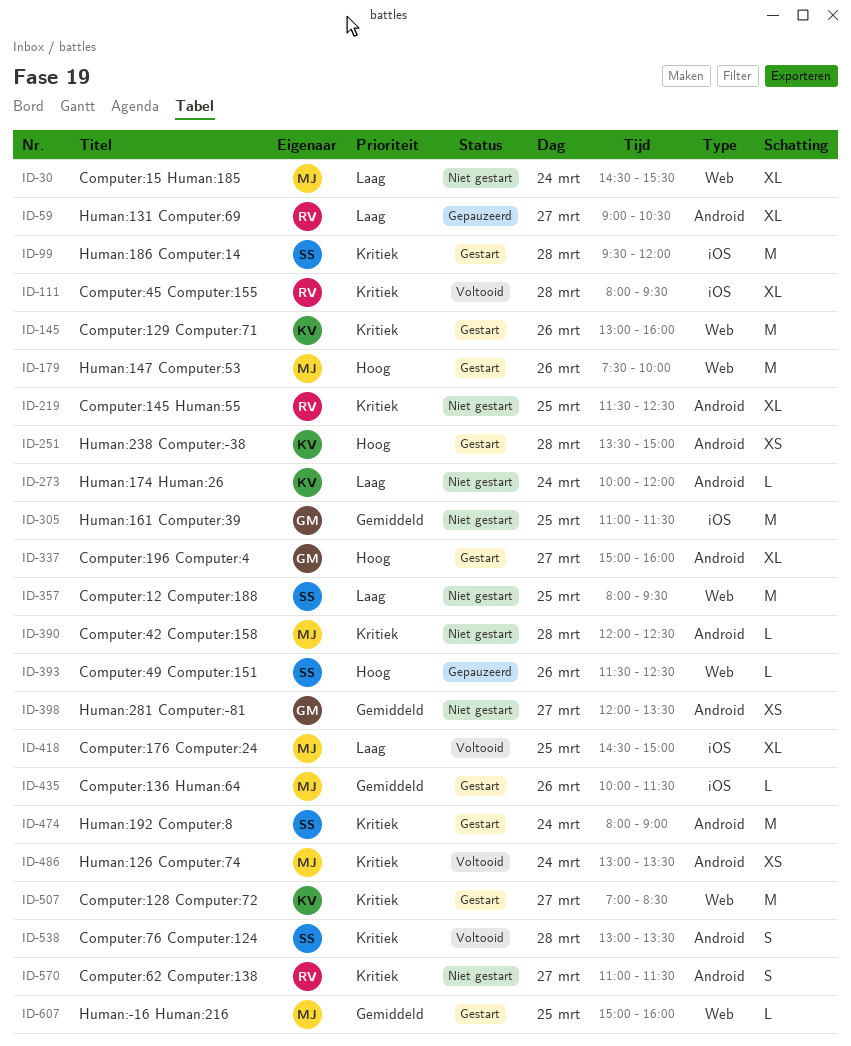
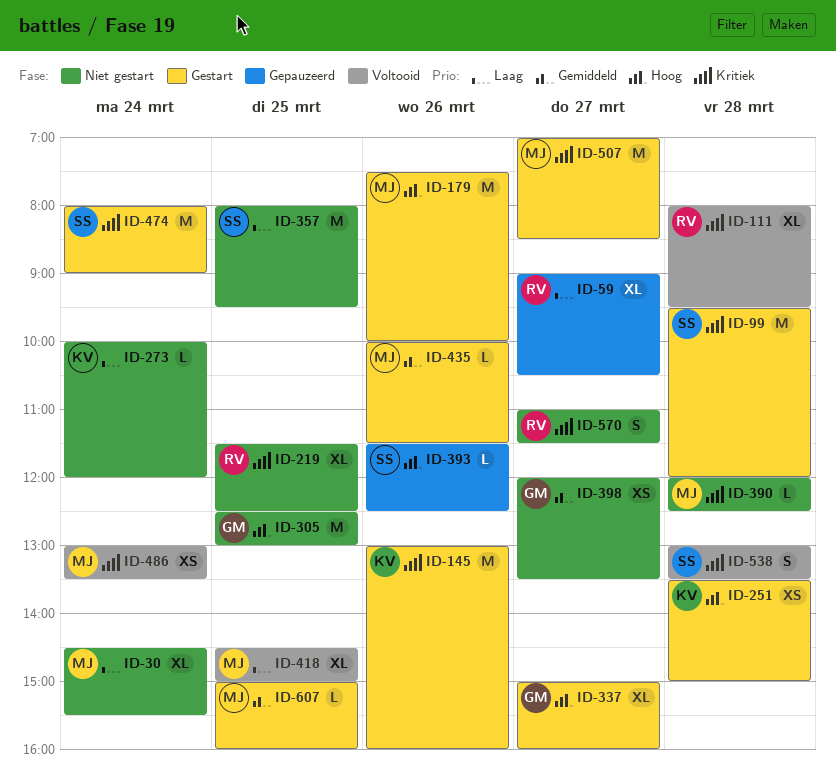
ID-305, priority: Gemiddeld -> Hoog
ID-305, begins: 11:00 -> 12:30
ID-305, ends: 11:30 -> 13:00
ID-507, owner: KV -> MJ

